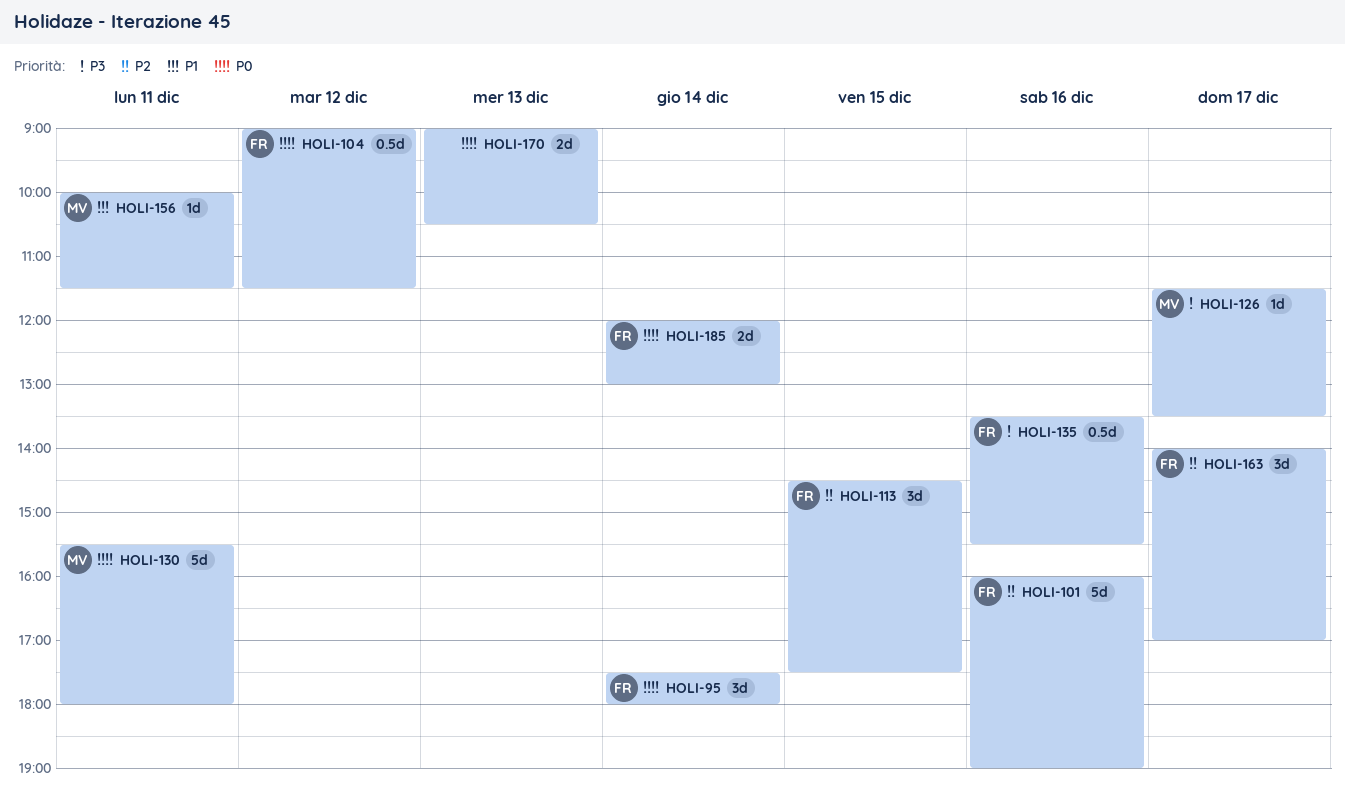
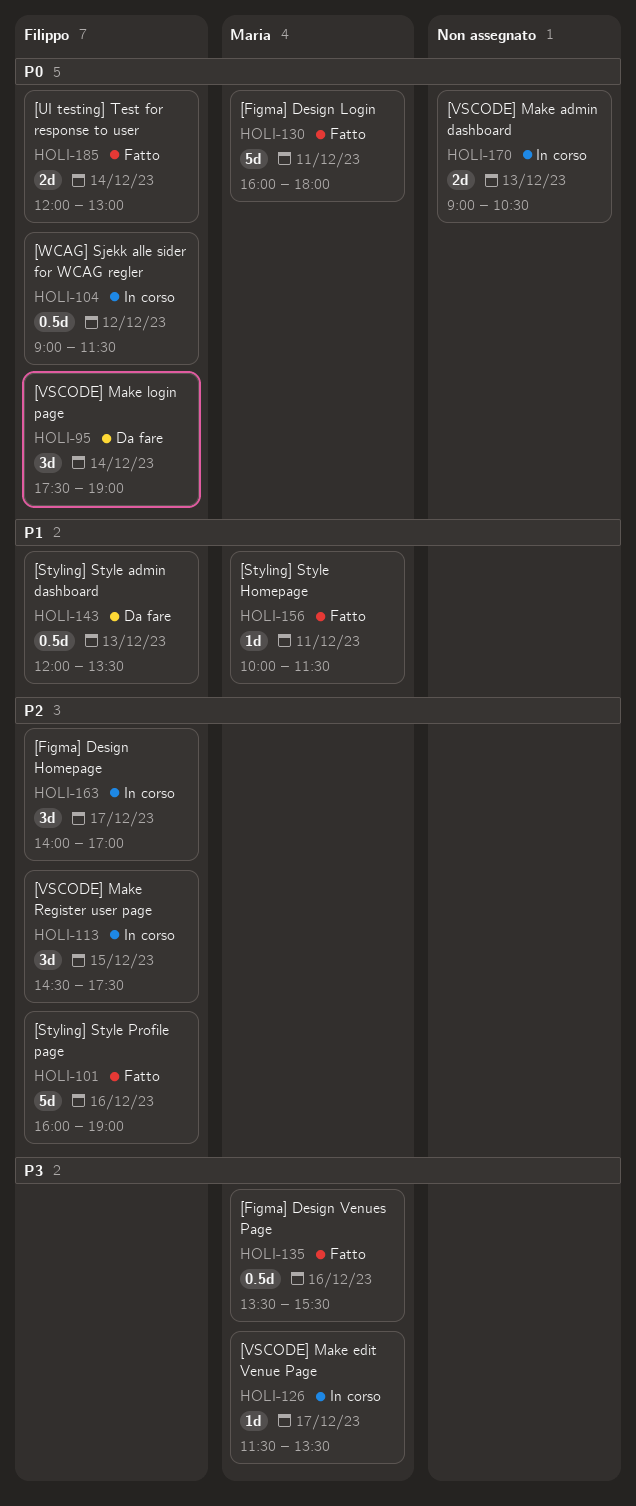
HOLI-95, ends: 18:00 -> 19:00
HOLI-130, begins: 15:30 -> 16:00
HOLI-135, owner: Filippo -> Maria
HOLI-143: none -> present

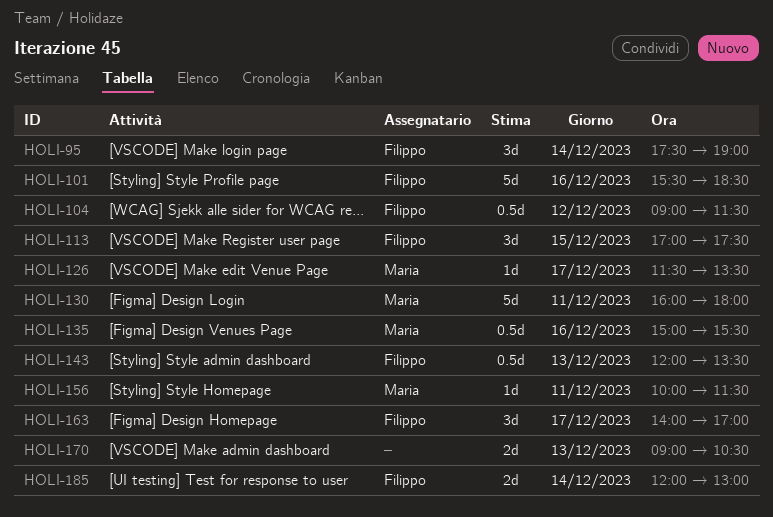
HOLI-101, begins: 16:00 -> 15:30
HOLI-101, ends: 19:00 -> 18:30
HOLI-113, begins: 14:30 -> 17:00
HOLI-135, begins: 13:30 -> 15:00

